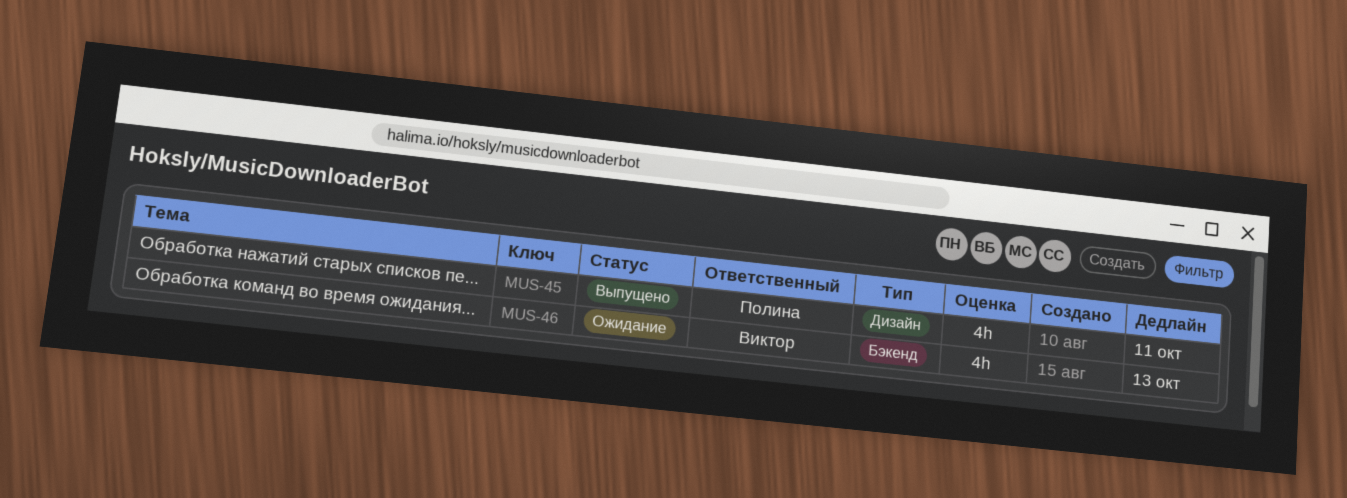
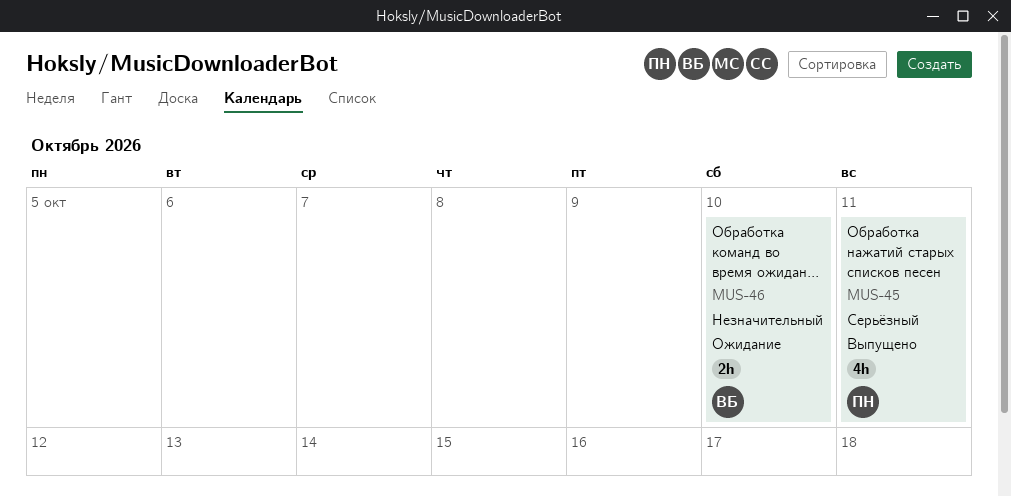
MUS-46, estimate: 4h -> 2h
MUS-46, due: Oct 13 -> Oct 10

